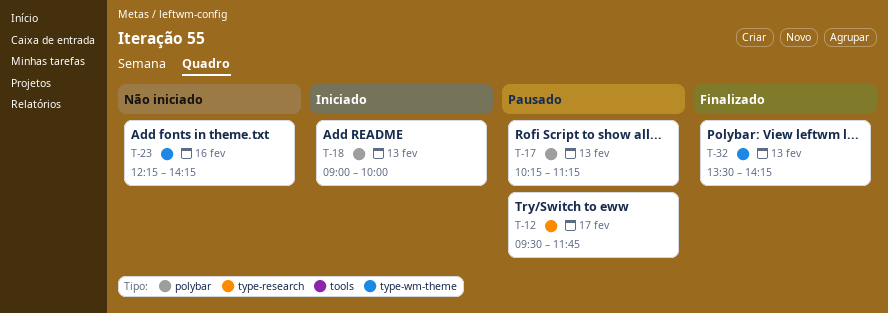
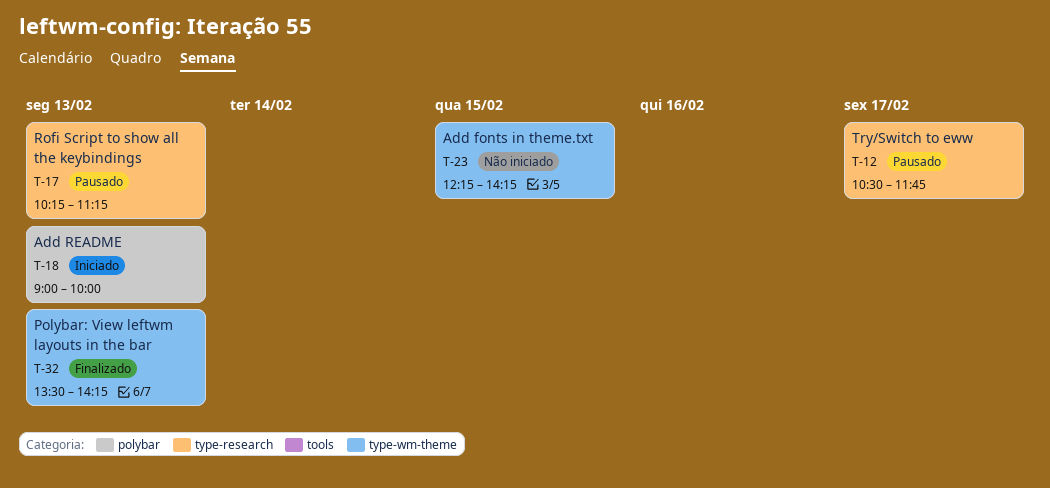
T-12, begins: 09:30 -> 10:30
T-17, label: polybar -> type-research
T-23, day: Feb 16 -> Feb 15

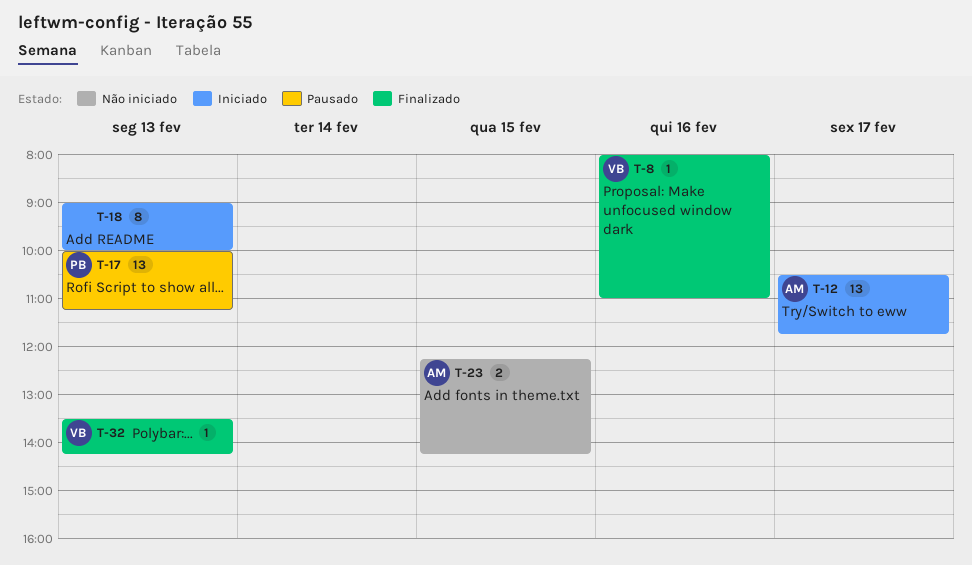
T-8: none -> present
T-12, status: Pausado -> Iniciado
T-17, begins: 10:15 -> 10:00

